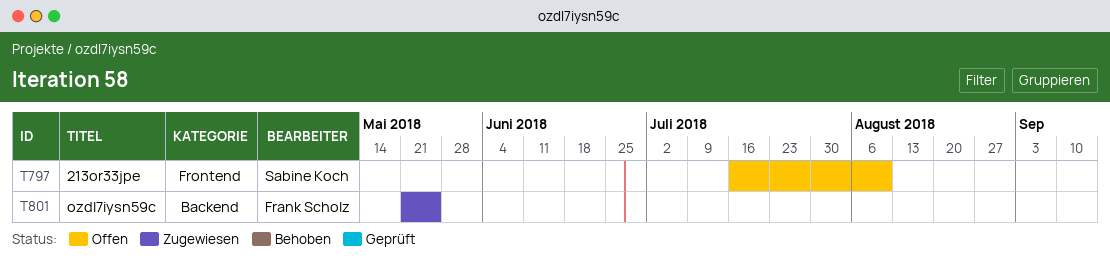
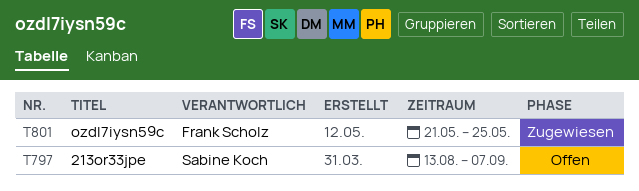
T797, start: Jul 16 -> Aug 13
T797, due: Aug 10 -> Sep 7

